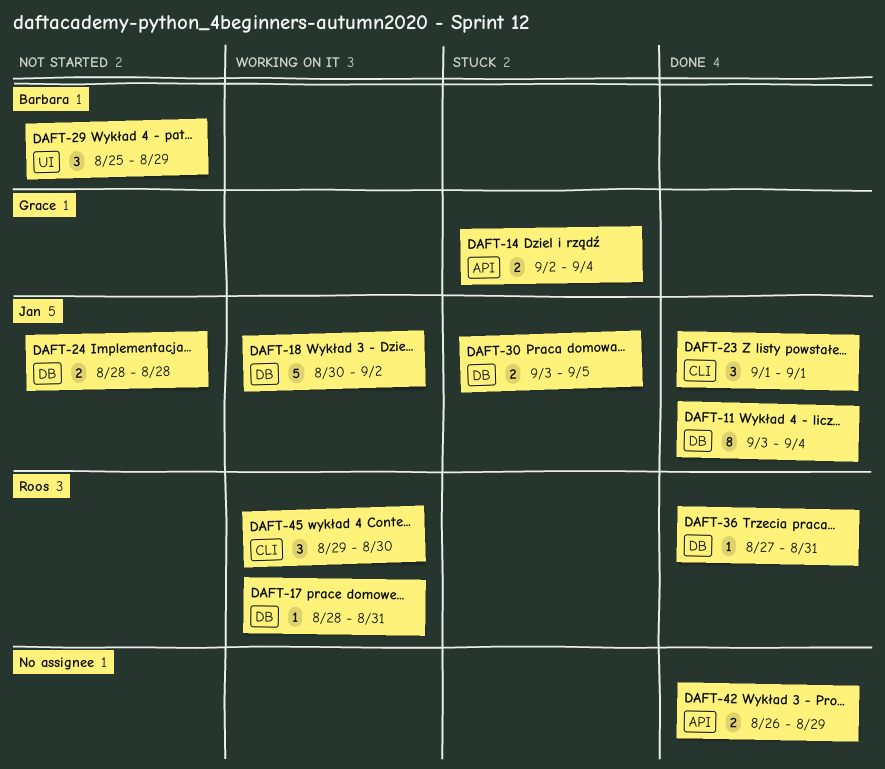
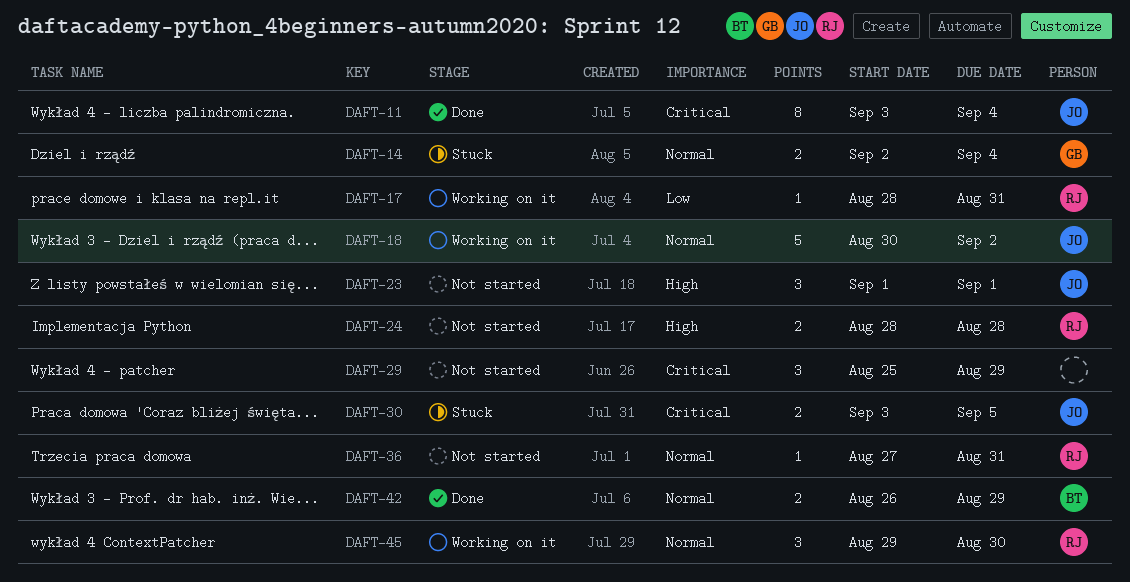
DAFT-23, status: Done -> Not started
DAFT-24, owner: Jan -> Roos
DAFT-29, owner: Barbara -> none
DAFT-36, status: Done -> Not started
DAFT-42, owner: none -> Barbara

